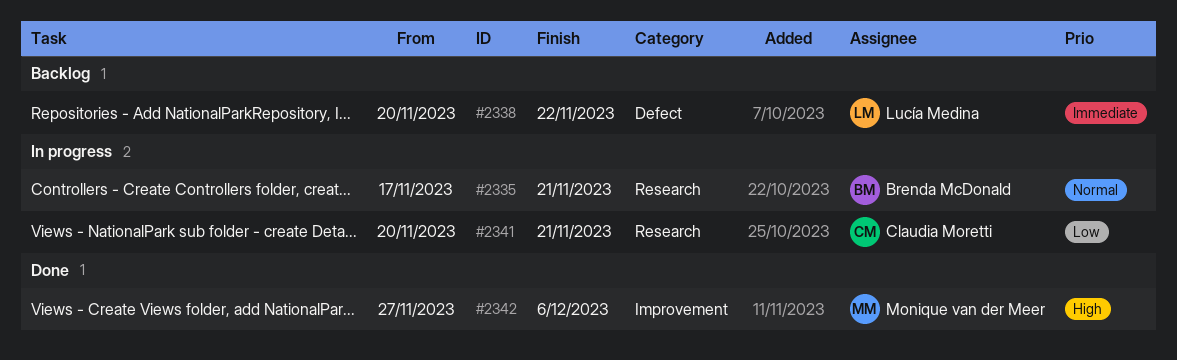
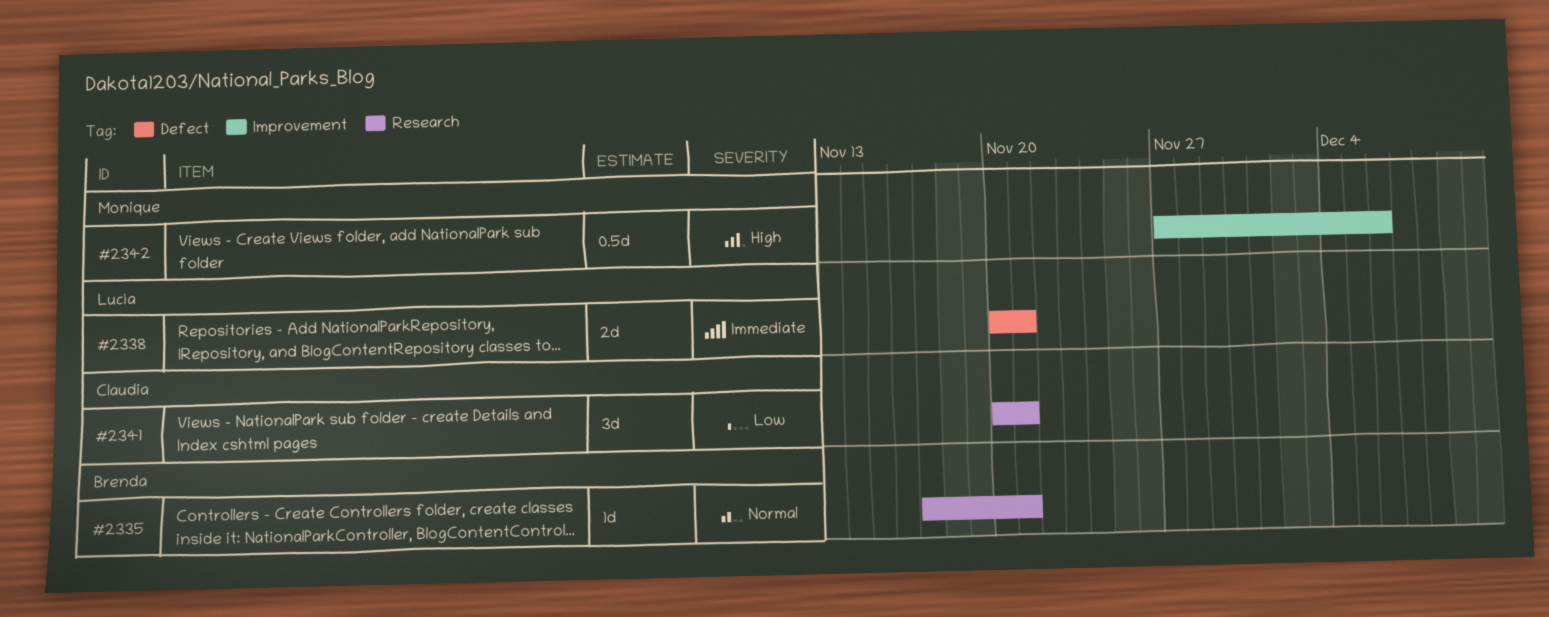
#2338, due: Nov 22 -> Nov 21

